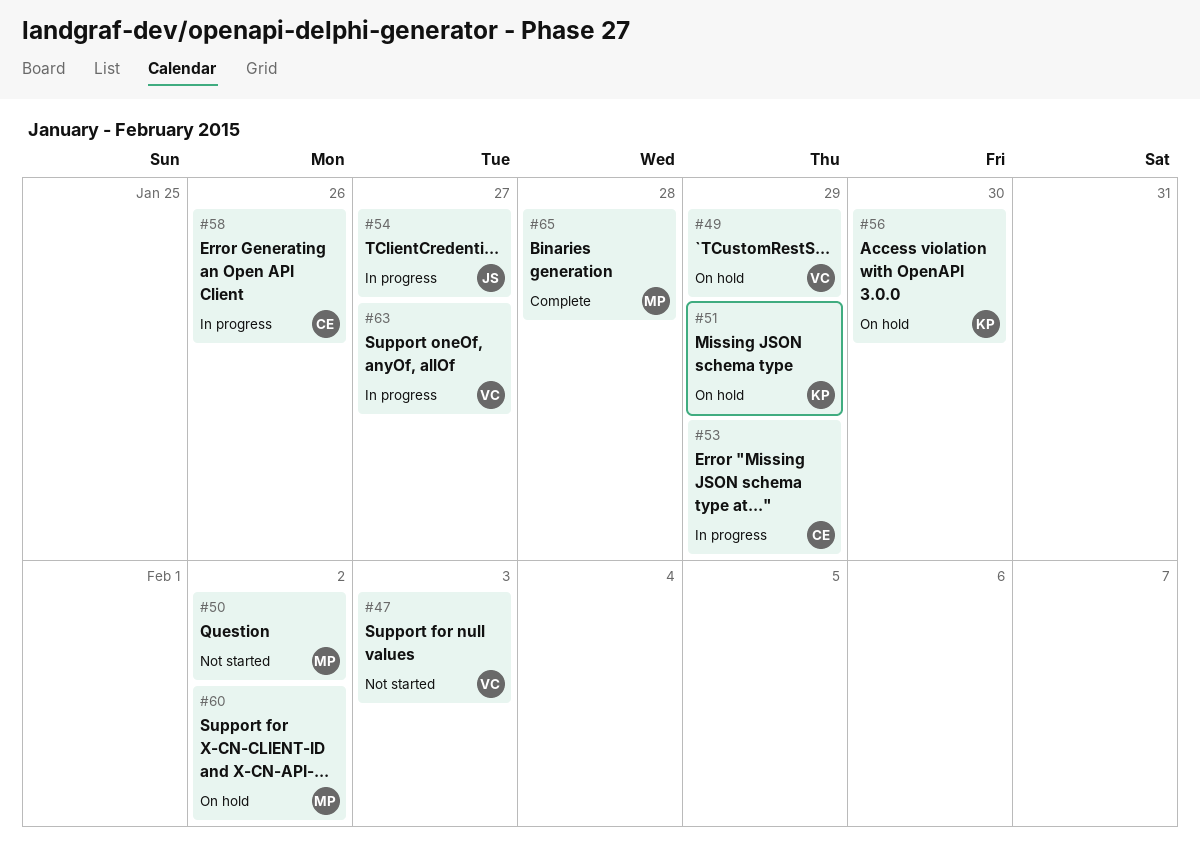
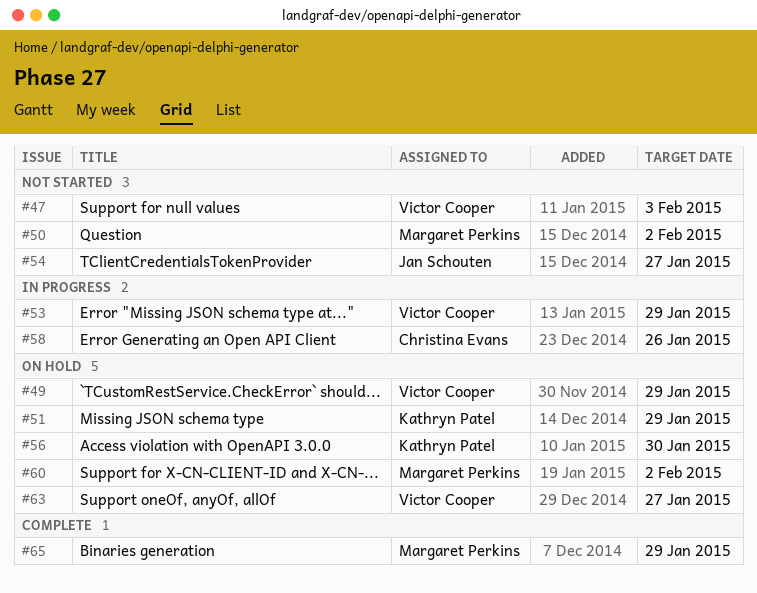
#53, owner: Christina Evans -> Victor Cooper
#54, status: In progress -> Not started
#63, status: In progress -> On hold
#65, due: Jan 28 -> Jan 29

